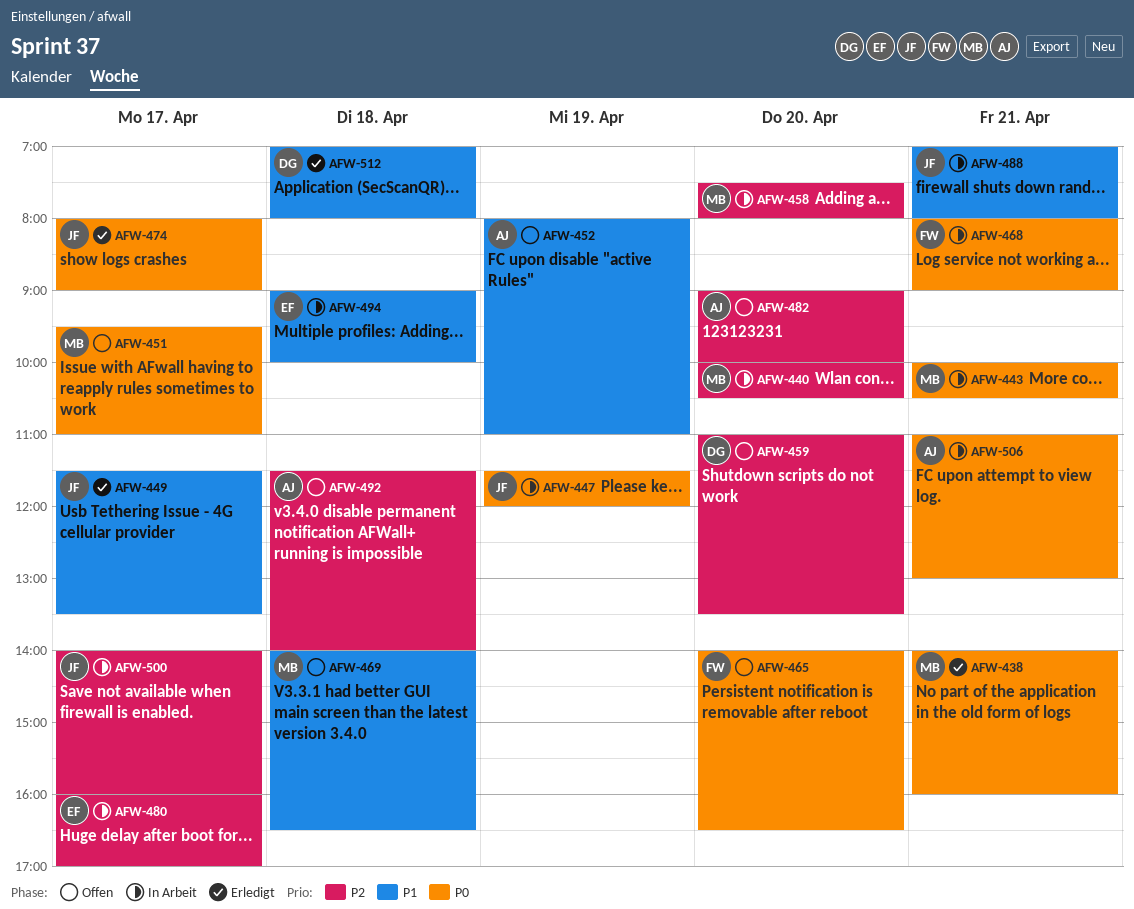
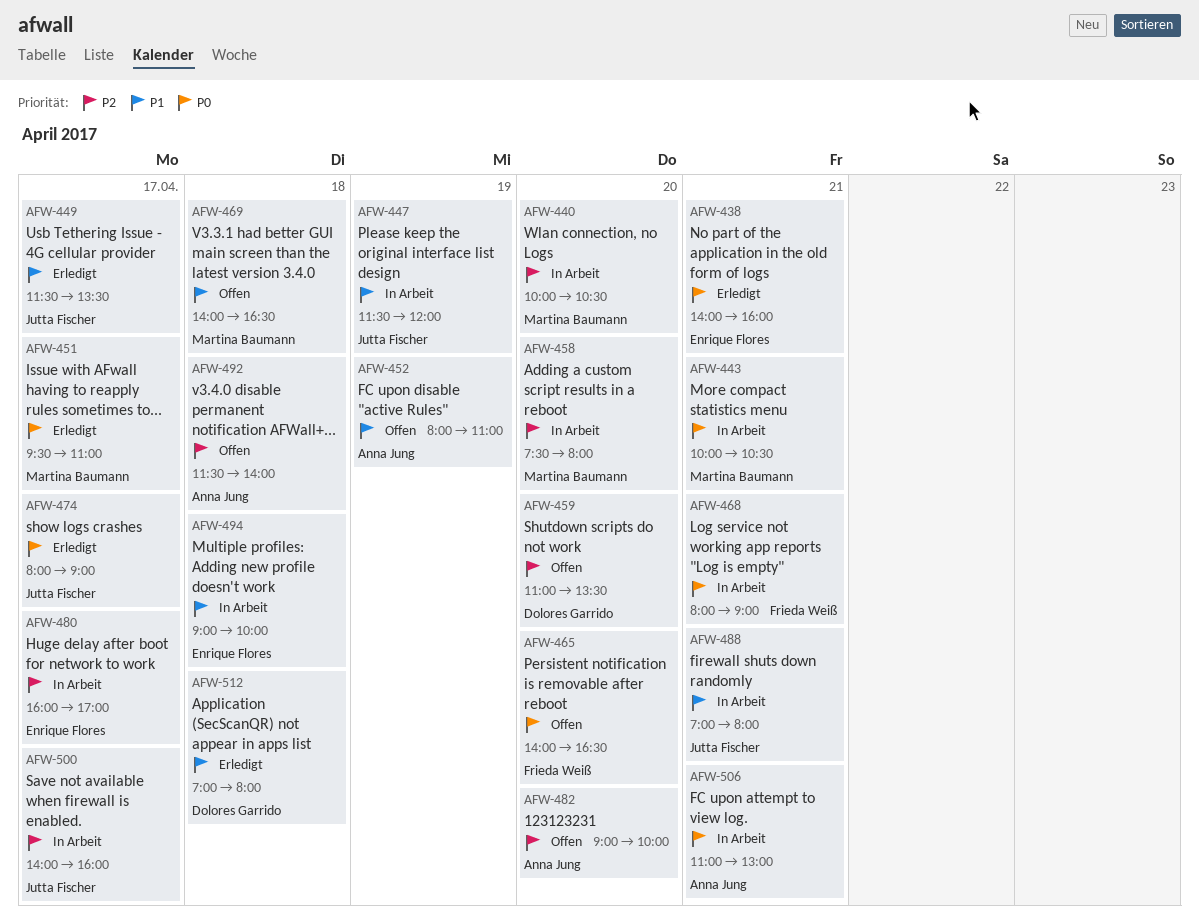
AFW-438, owner: Martina Baumann -> Enrique Flores
AFW-447, priority: P0 -> P1
AFW-451, status: Offen -> Erledigt

